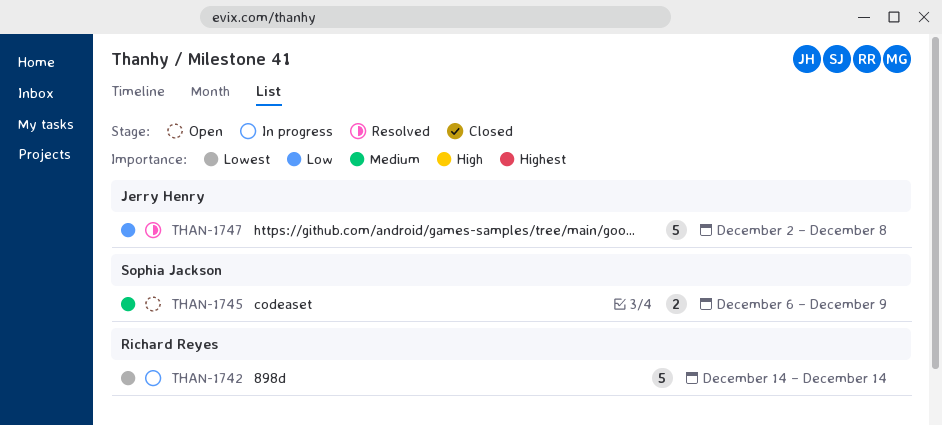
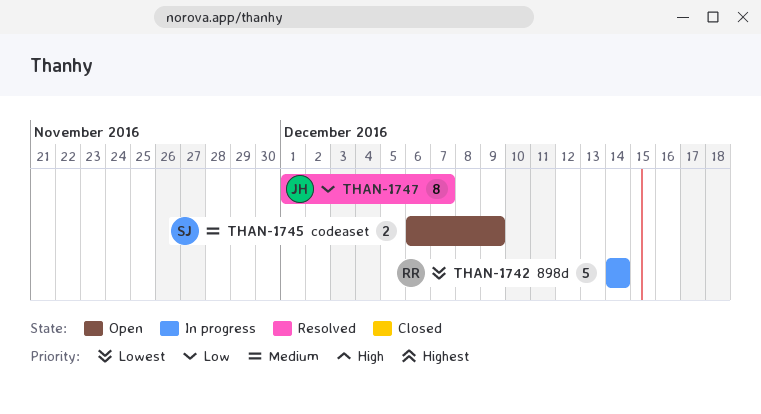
THAN-1747, estimate: 5 -> 8
THAN-1747, start: Dec 2 -> Dec 1
THAN-1747, due: Dec 8 -> Dec 7

